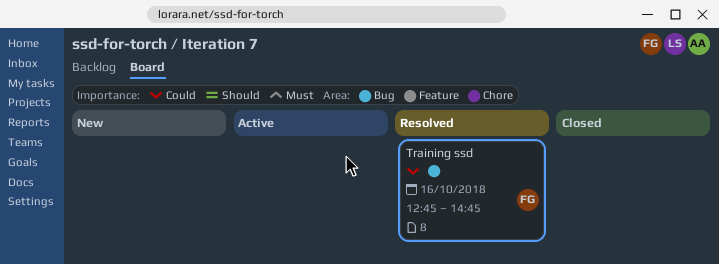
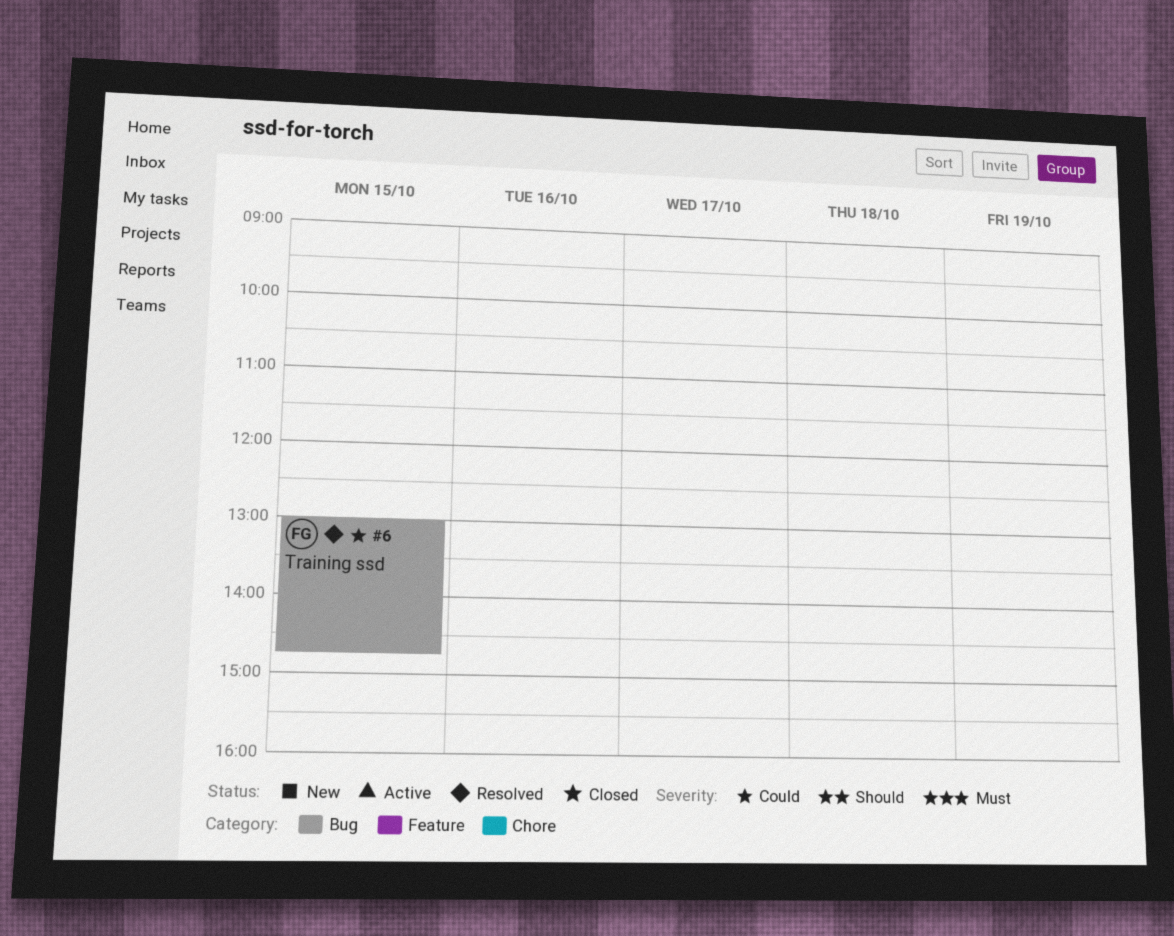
Training ssd, day: Oct 16 -> Oct 15
Training ssd, begins: 12:45 -> 13:00

